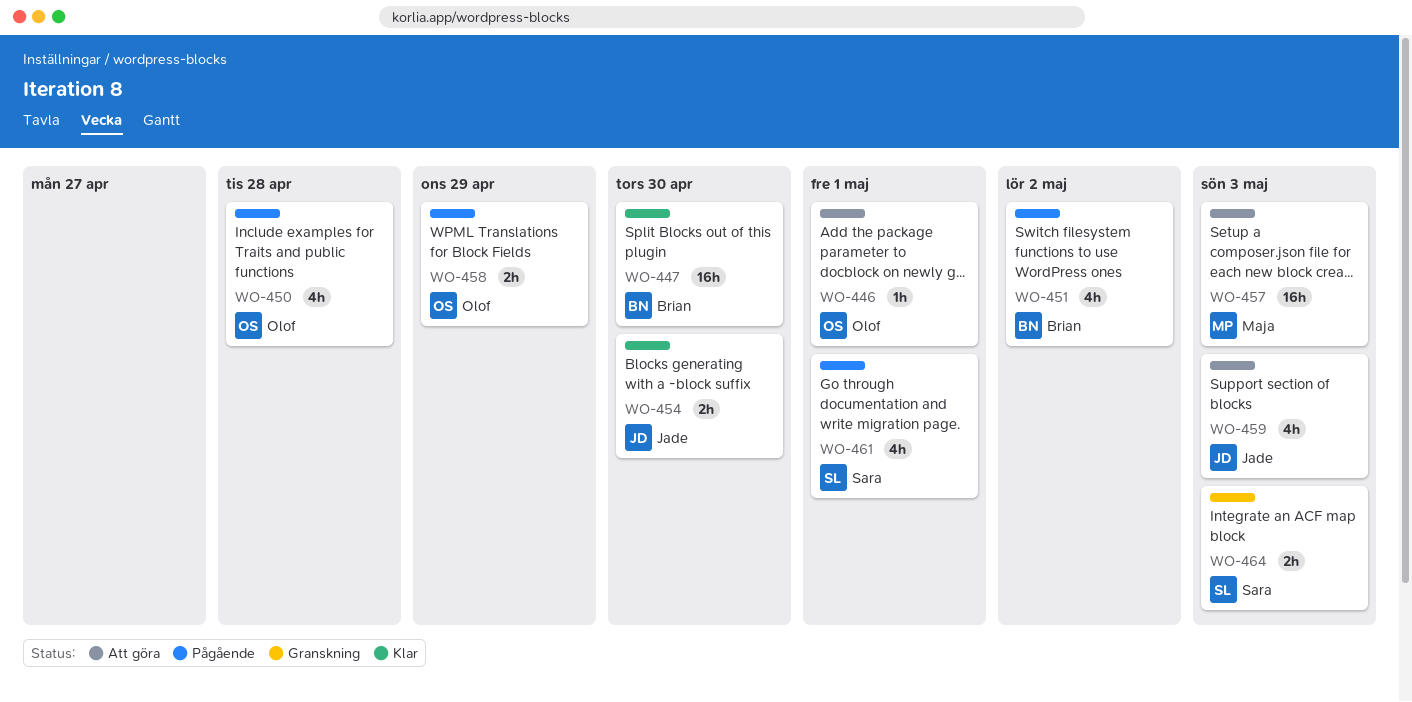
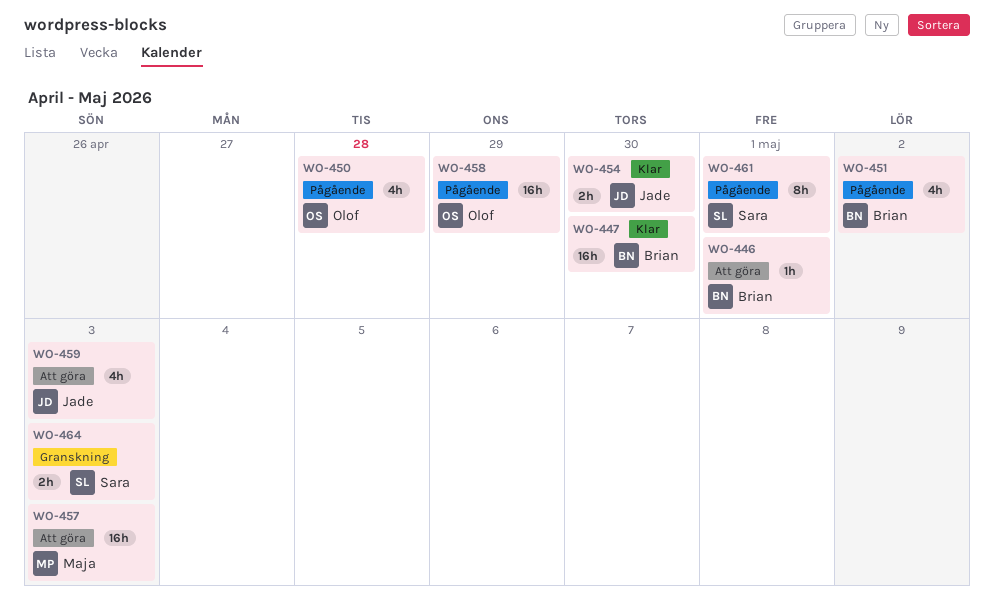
WO-446, owner: Olof -> Brian
WO-458, estimate: 2h -> 16h
WO-461, estimate: 4h -> 8h

